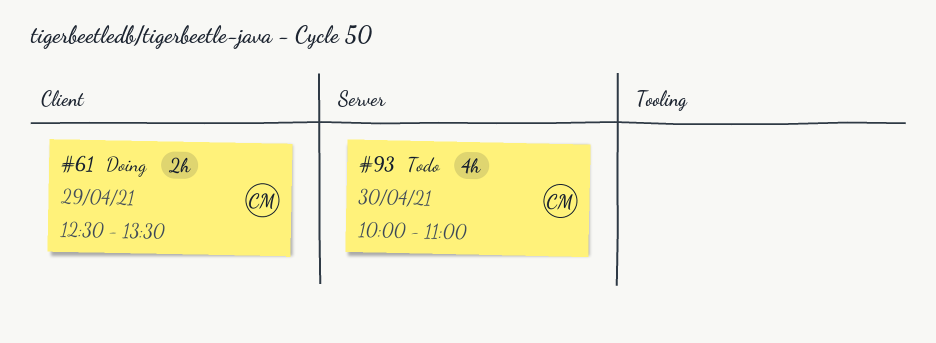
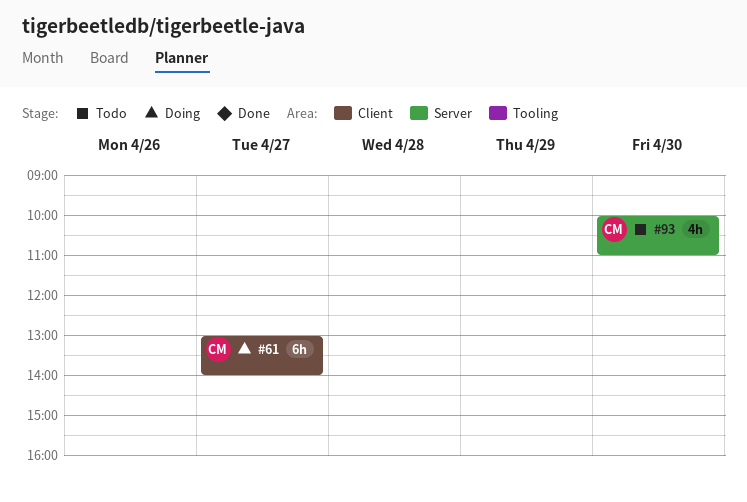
#61, estimate: 2h -> 6h
#61, day: Apr 29 -> Apr 27
#61, begins: 12:30 -> 13:00
#61, ends: 13:30 -> 14:00

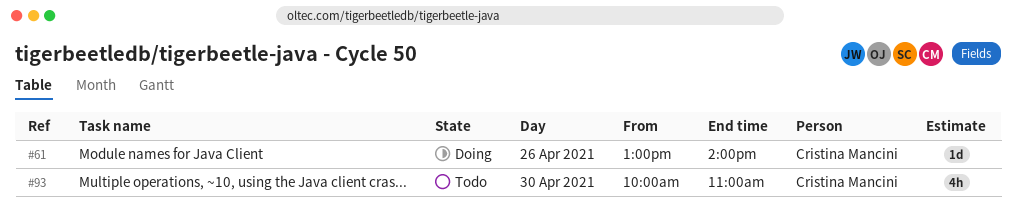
#61, estimate: 6h -> 1d
#61, day: Apr 27 -> Apr 26

